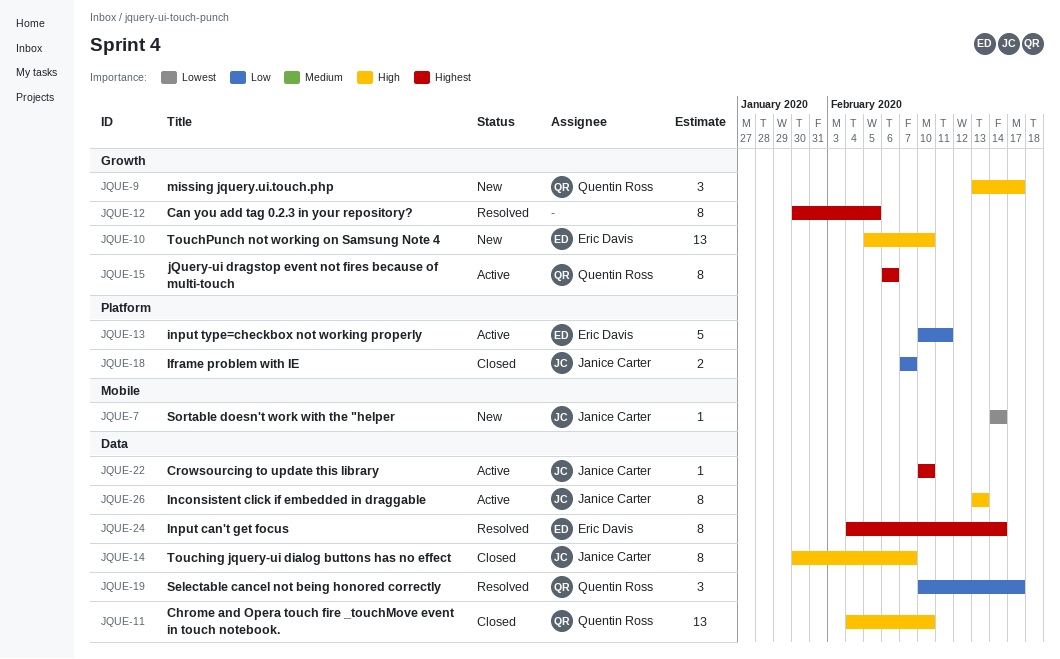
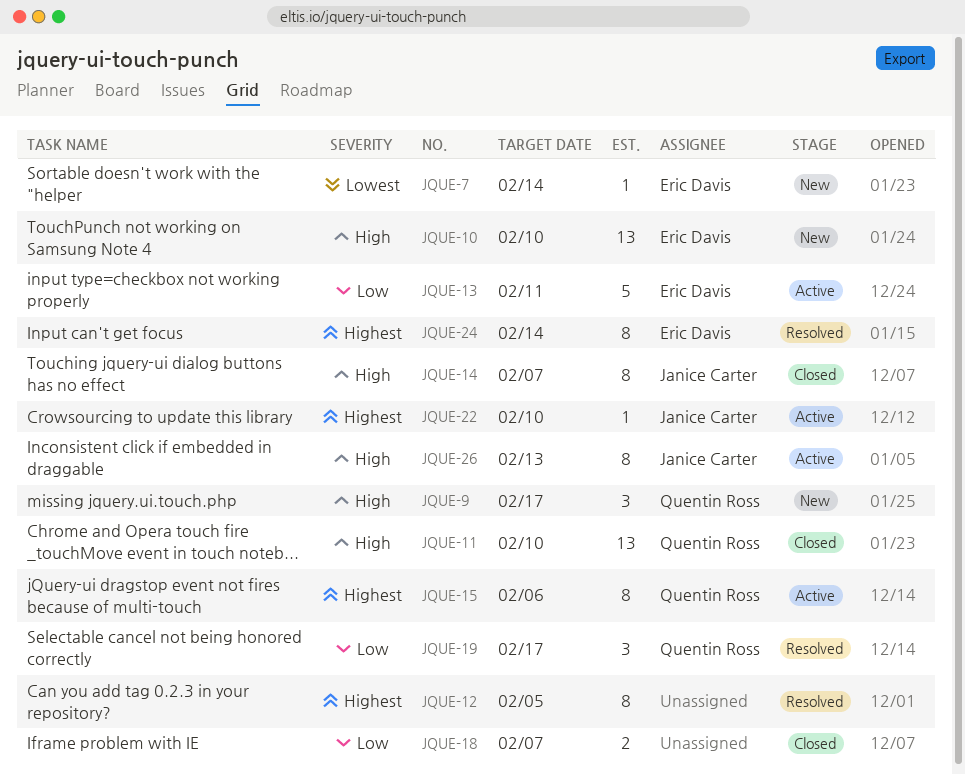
JQUE-7, owner: Janice Carter -> Eric Davis
JQUE-18, owner: Janice Carter -> none

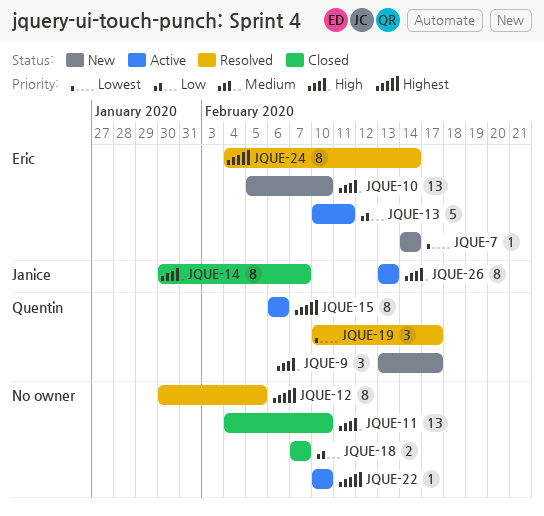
JQUE-11, owner: Quentin Ross -> none
JQUE-19, priority: Low -> Lowest
JQUE-22, owner: Janice Carter -> none

